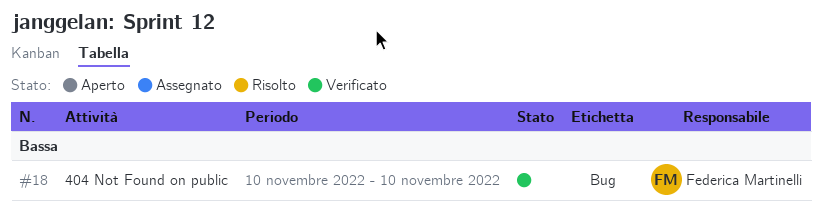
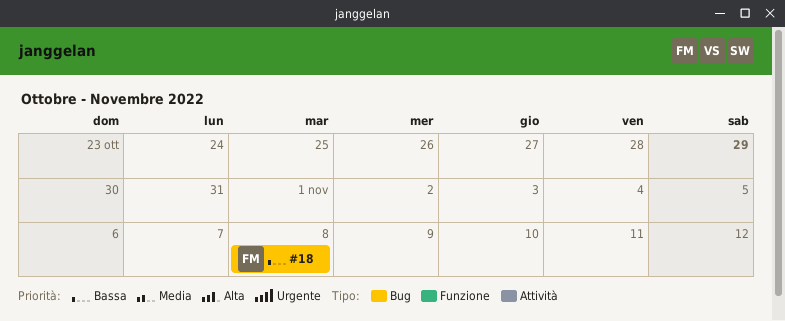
#18, start: Nov 10 -> Nov 8
#18, due: Nov 10 -> Nov 8

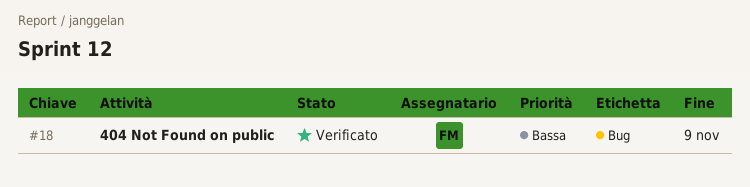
#18, due: Nov 8 -> Nov 9

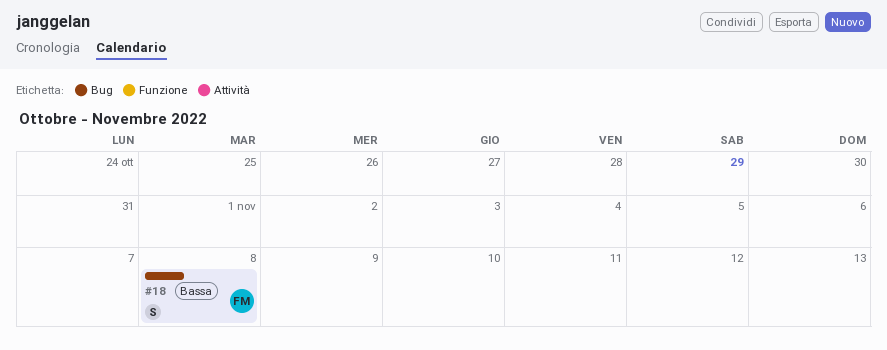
#18, due: Nov 9 -> Nov 8

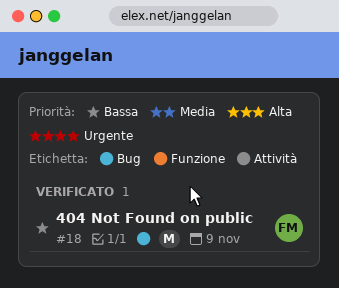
#18, estimate: S -> M
#18, due: Nov 8 -> Nov 9

